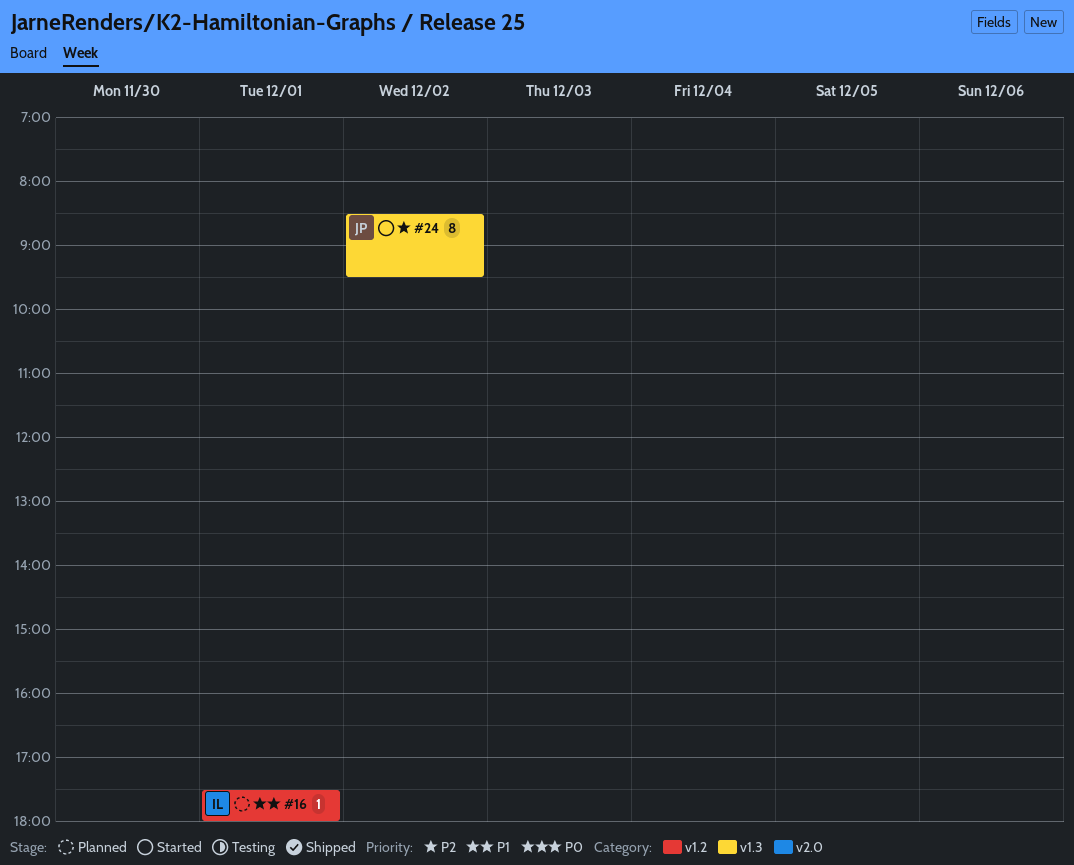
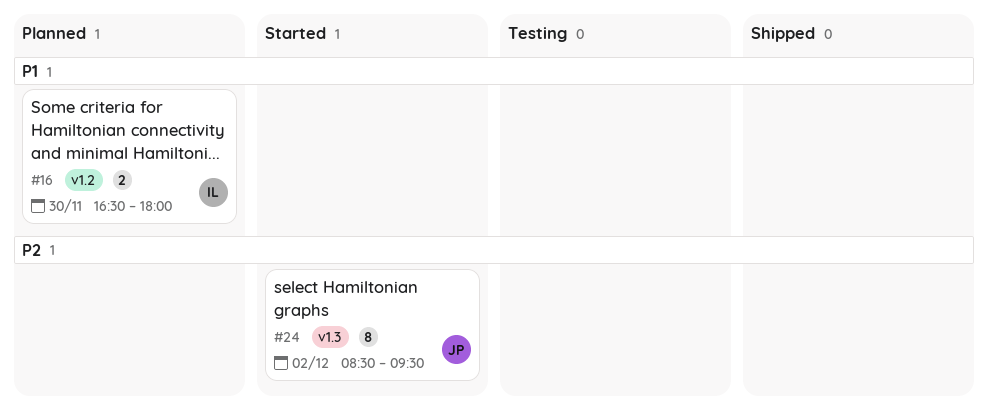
#16, estimate: 1 -> 2
#16, day: Dec 1 -> Nov 30
#16, begins: 17:30 -> 16:30

